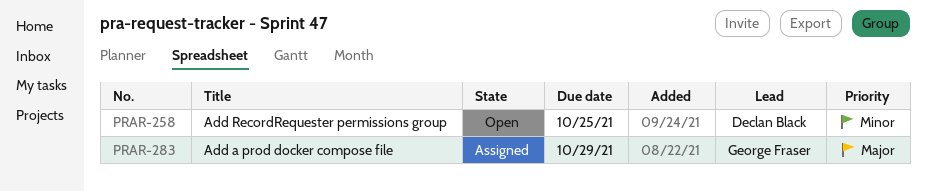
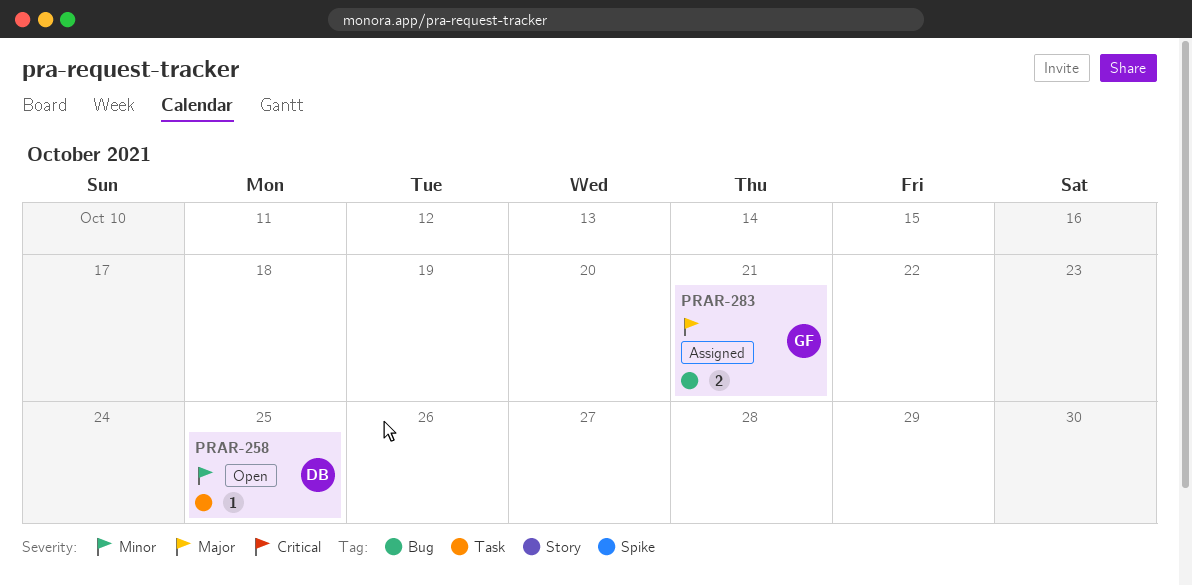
PRAR-283, due: Oct 29 -> Oct 21

